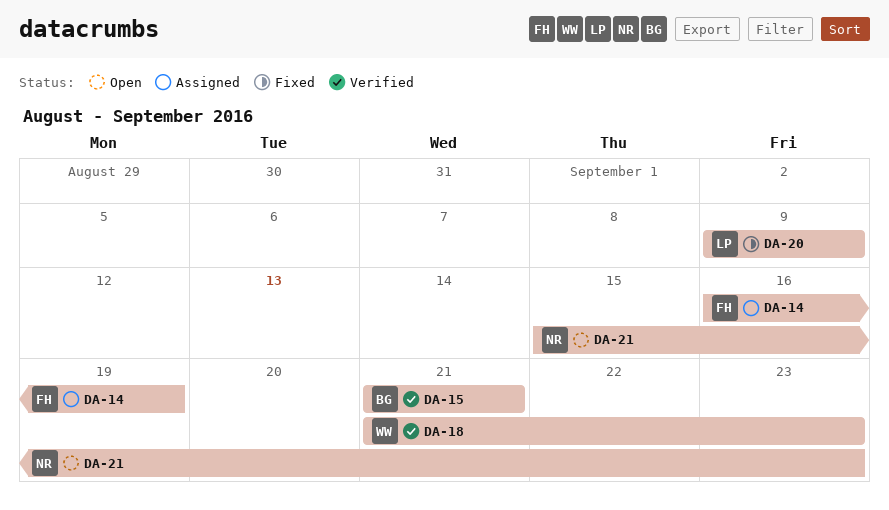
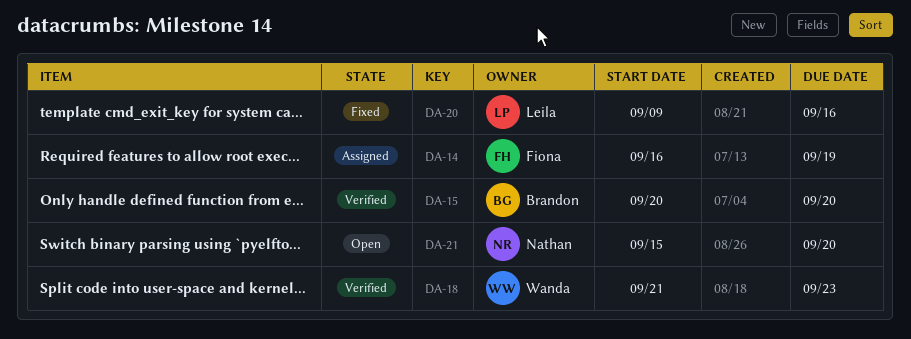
DA-15, start: Sep 21 -> Sep 20
DA-15, due: Sep 21 -> Sep 20
DA-20, due: Sep 9 -> Sep 16
DA-21, due: Sep 23 -> Sep 20

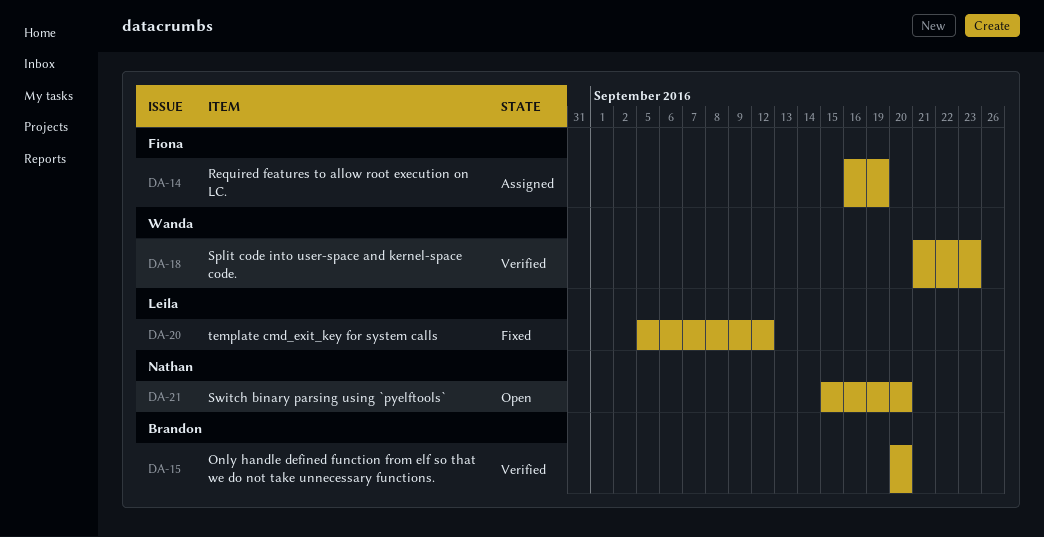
DA-20, start: Sep 9 -> Sep 5
DA-20, due: Sep 16 -> Sep 12

